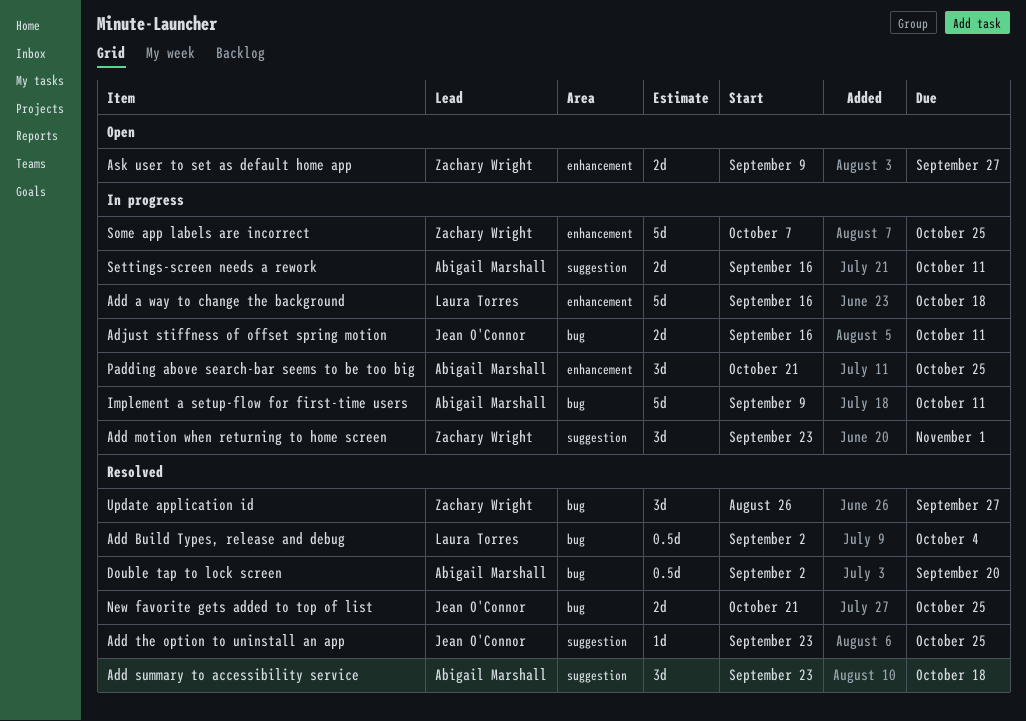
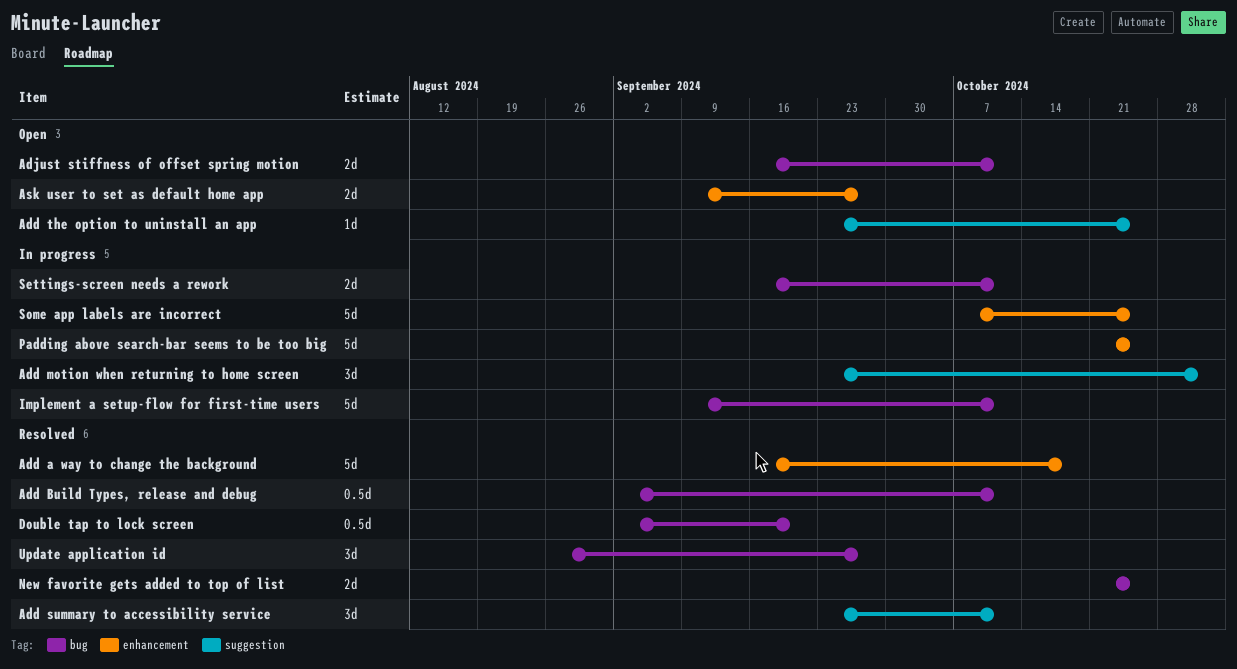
Add a way to change the background, status: In progress -> Resolved
Add Build Types, release and debug, due: Oct 4 -> Oct 11
Add summary to accessibility service, due: Oct 18 -> Oct 11
Add the option to uninstall an app, status: Resolved -> Open
Adjust stiffness of offset spring motion, status: In progress -> Open
Padding above search-bar seems to be too big, estimate: 3d -> 5d
Settings-screen needs a rework, label: suggestion -> bug

